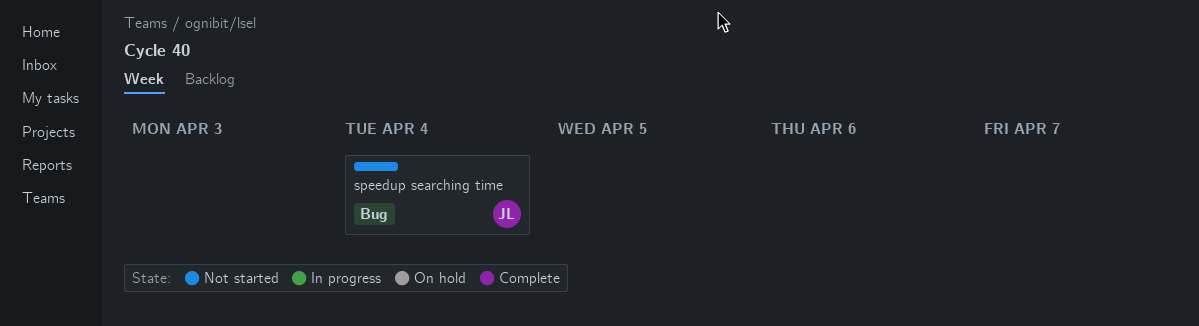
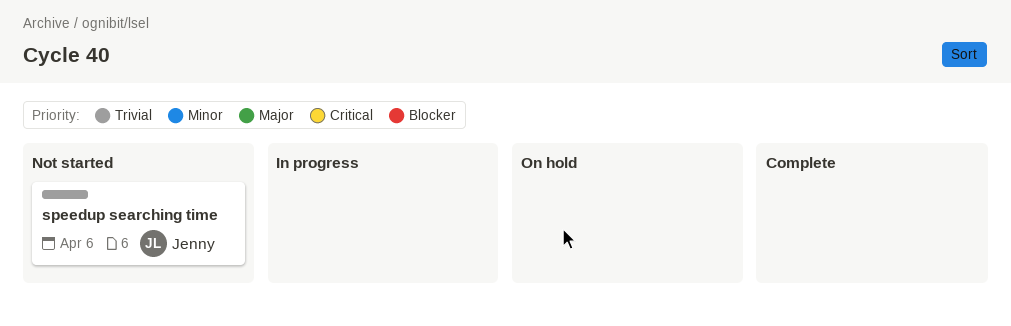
speedup searching time, due: Apr 4 -> Apr 6

